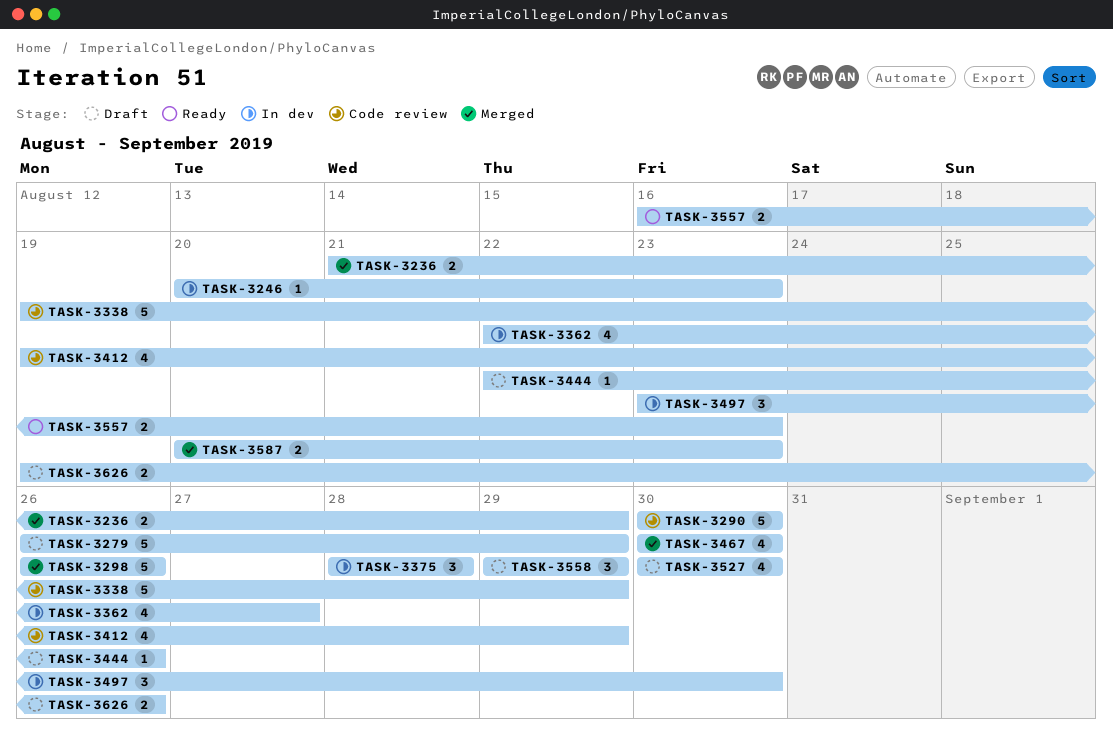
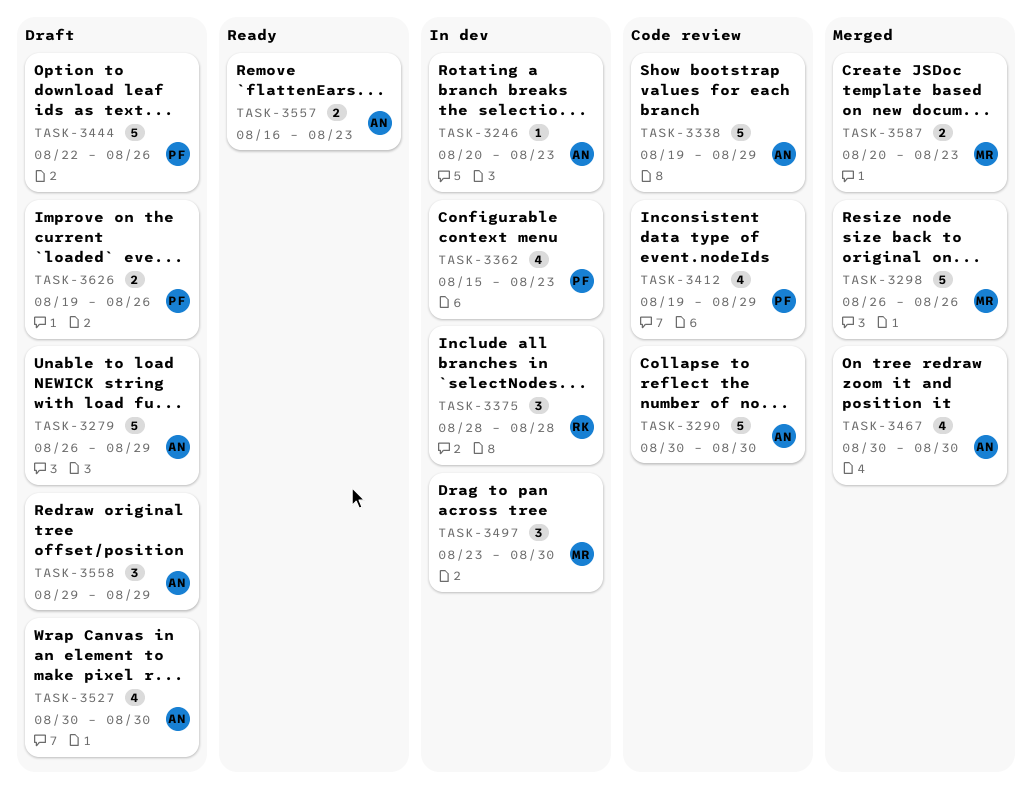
TASK-3236: present -> none
TASK-3362, start: Aug 22 -> Aug 15
TASK-3362, due: Aug 27 -> Aug 23
TASK-3444, estimate: 1 -> 5

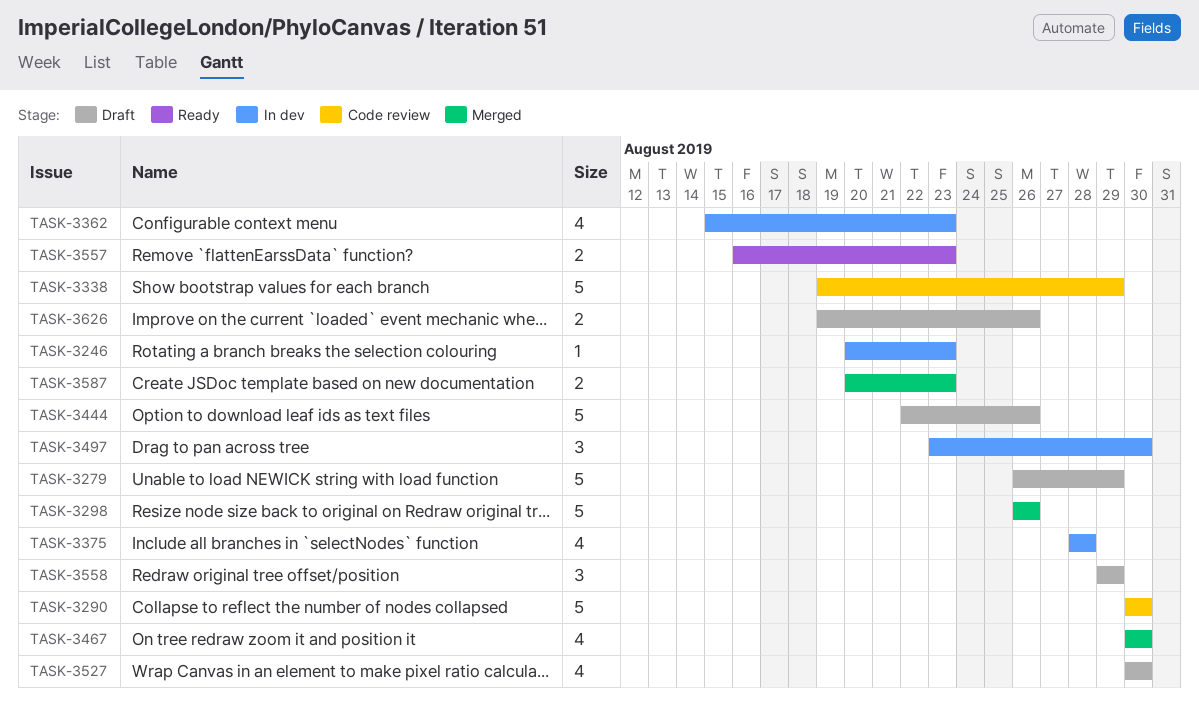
TASK-3375, estimate: 3 -> 4
TASK-3412: present -> none

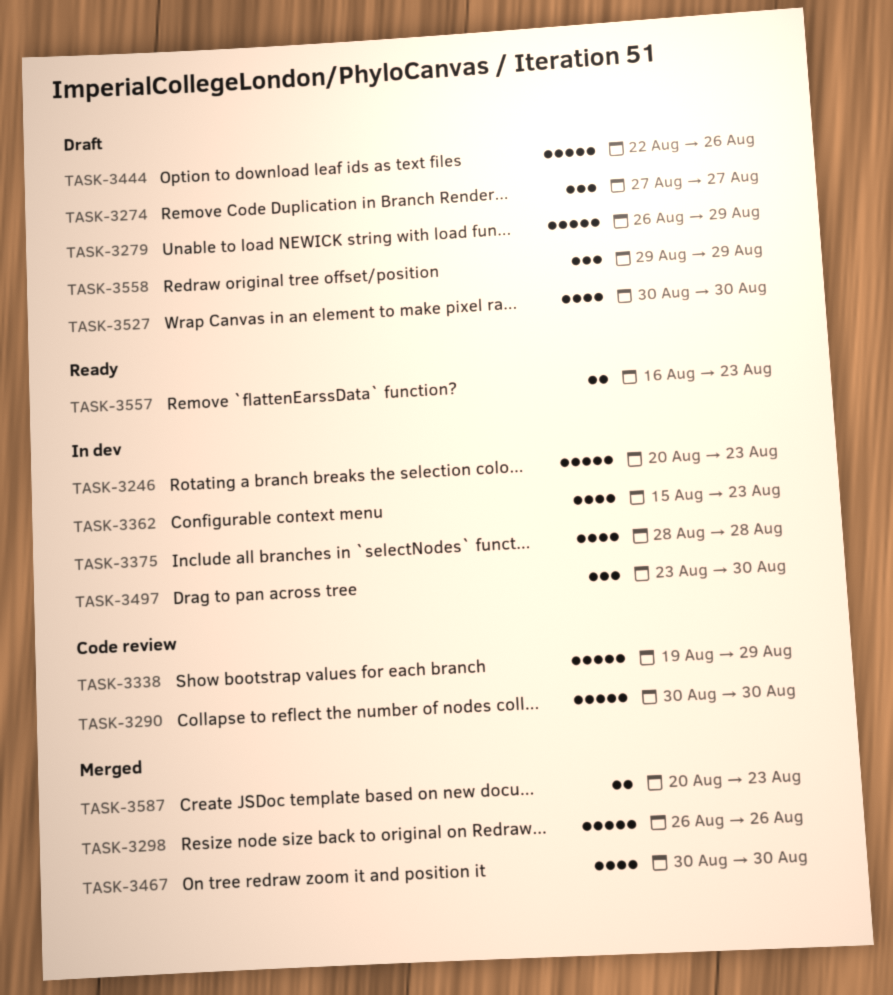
TASK-3246, estimate: 1 -> 5
TASK-3274: none -> present
TASK-3626: present -> none

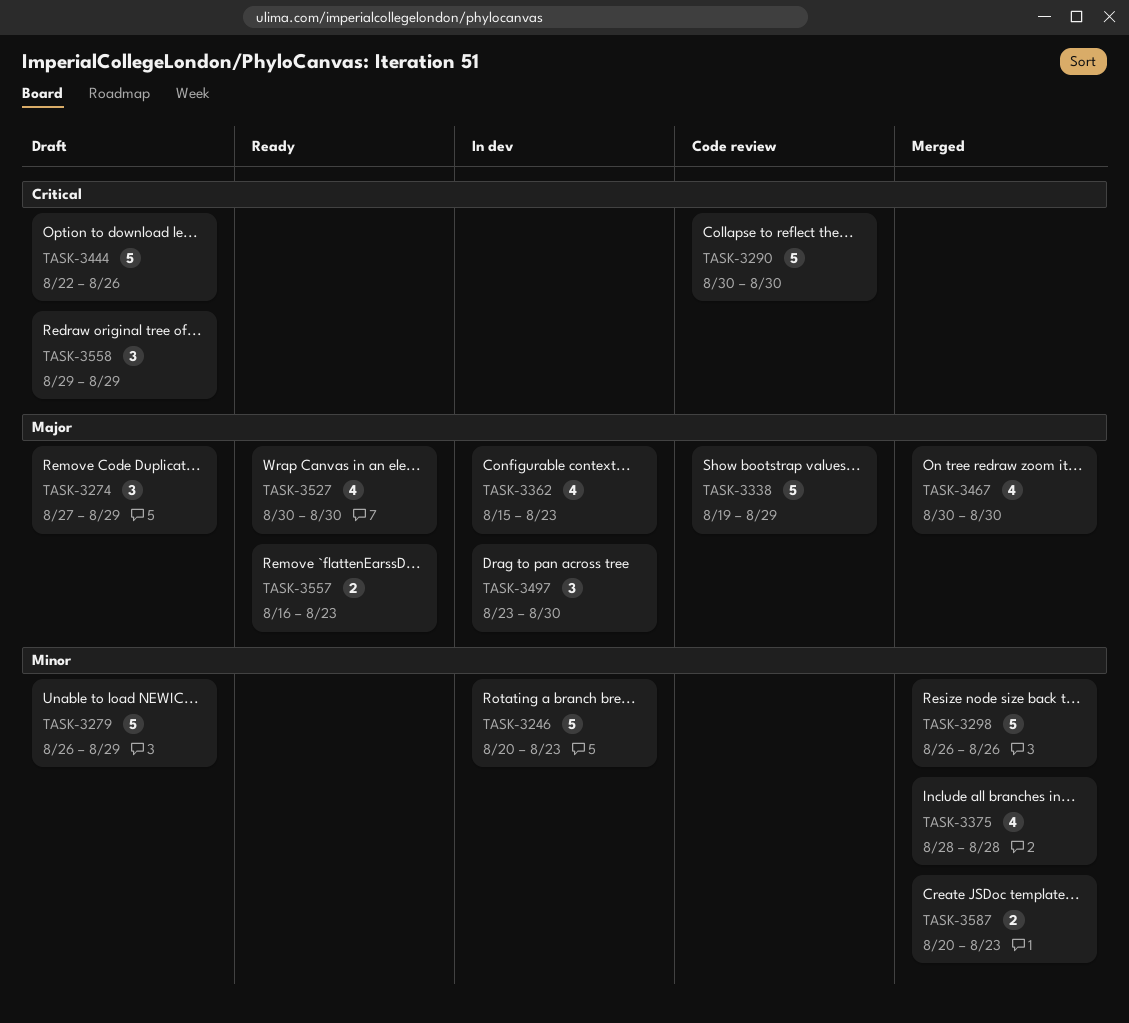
TASK-3274, due: Aug 27 -> Aug 29
TASK-3375, status: In dev -> Merged
TASK-3527, status: Draft -> Ready

